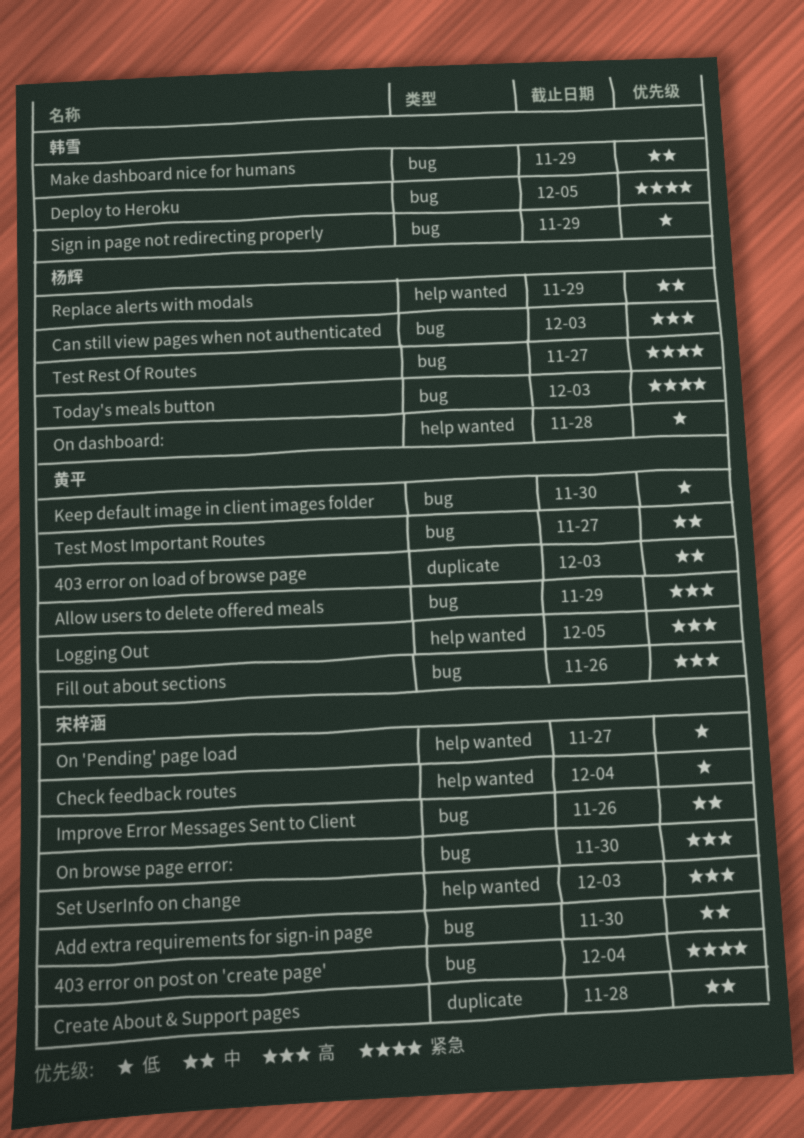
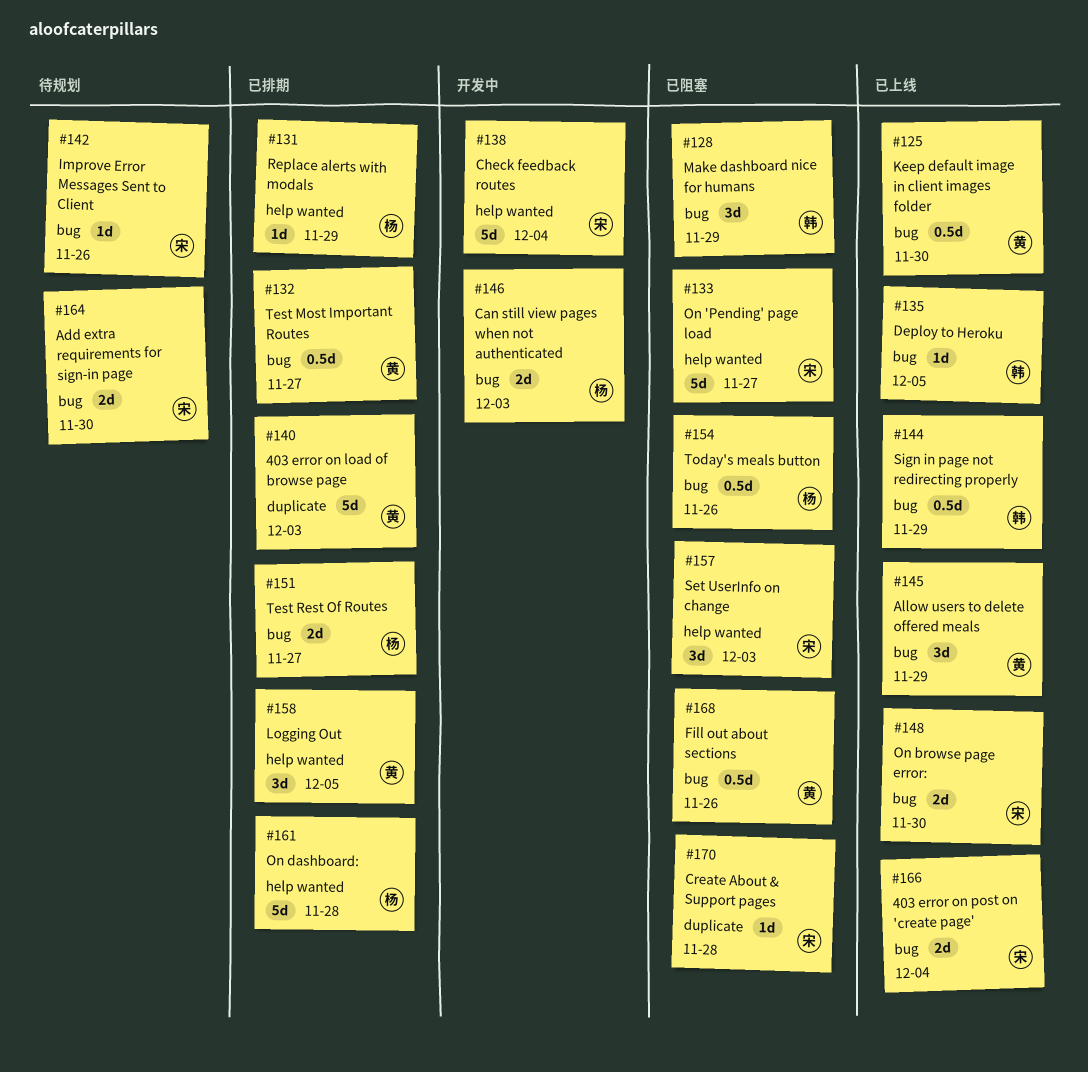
Today's meals button, due: Dec 3 -> Nov 26

